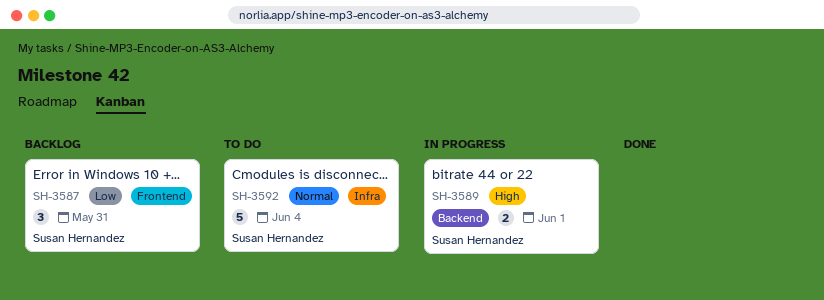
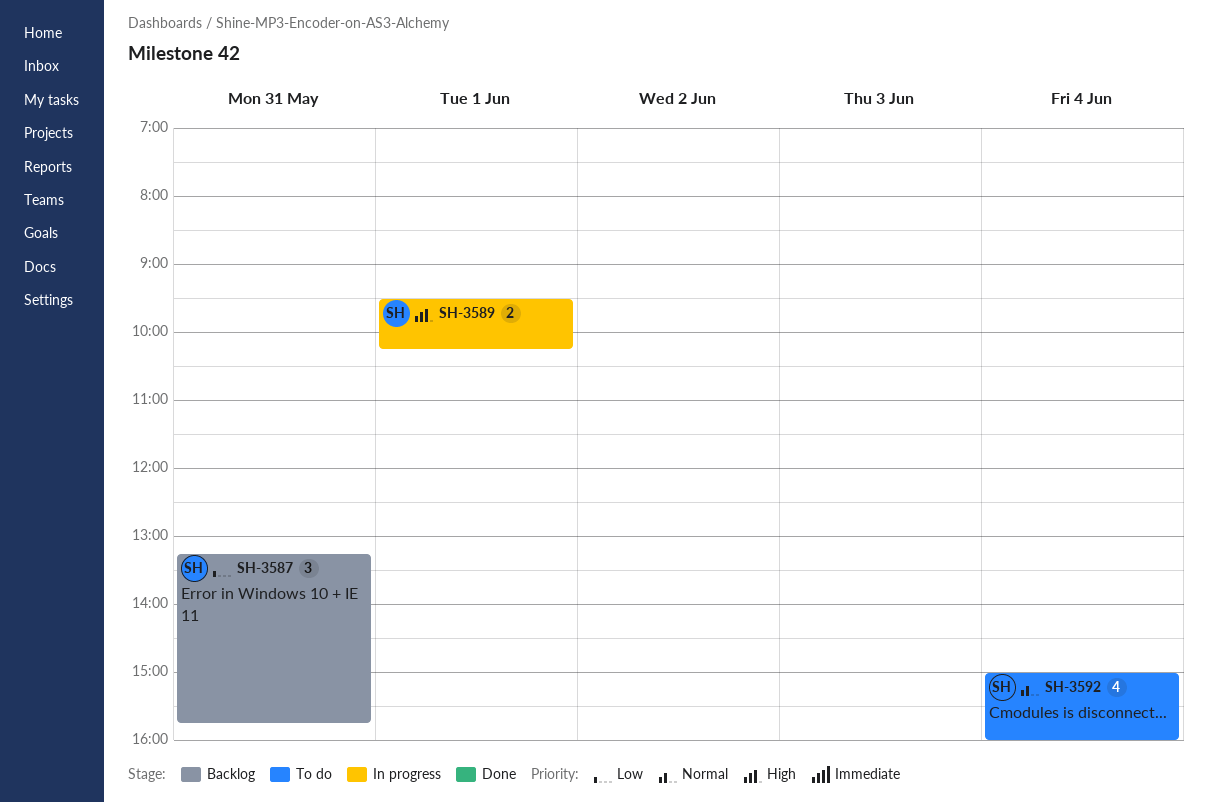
SH-3592, estimate: 5 -> 4

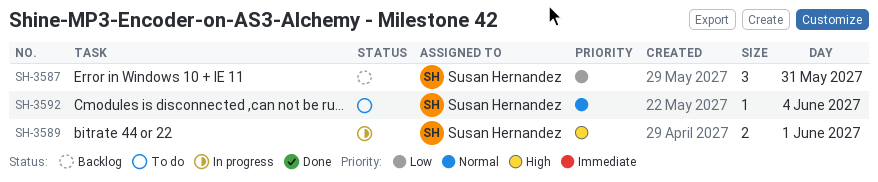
SH-3592, estimate: 4 -> 1

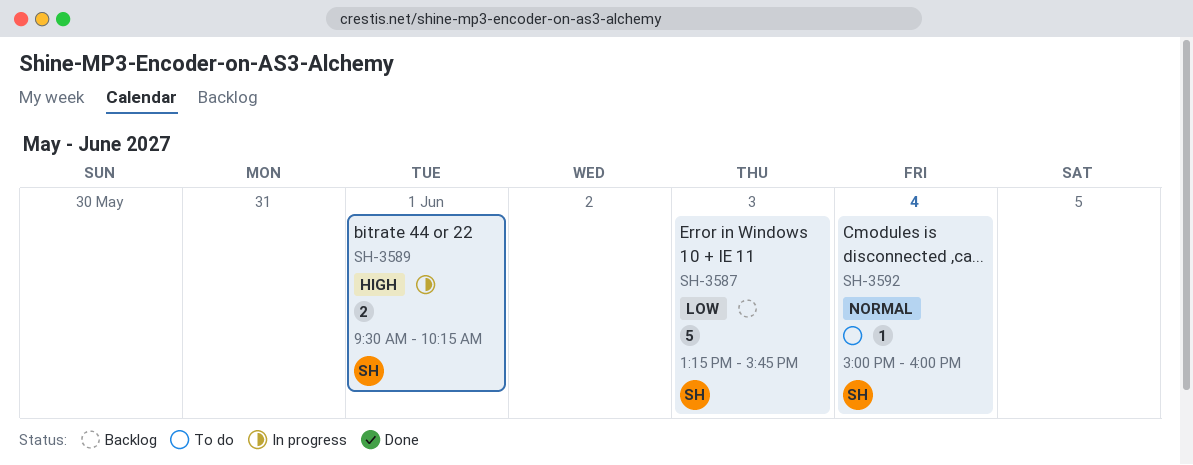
SH-3587, estimate: 3 -> 5
SH-3587, day: May 31 -> Jun 3

